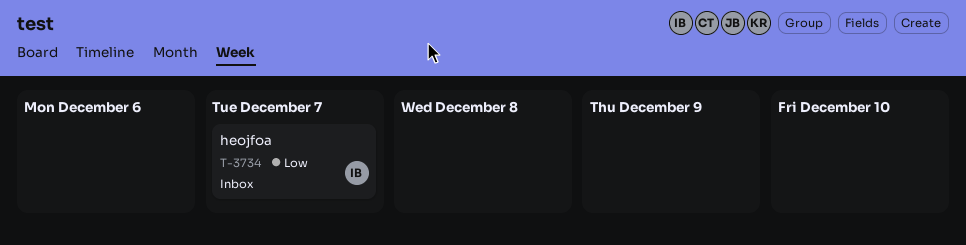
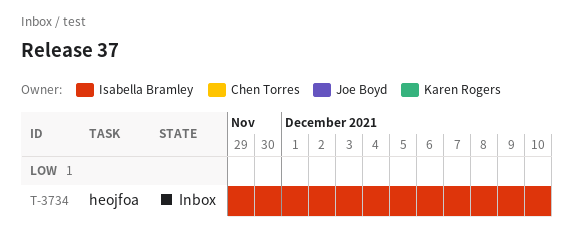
T-3734, due: Dec 7 -> Dec 10

